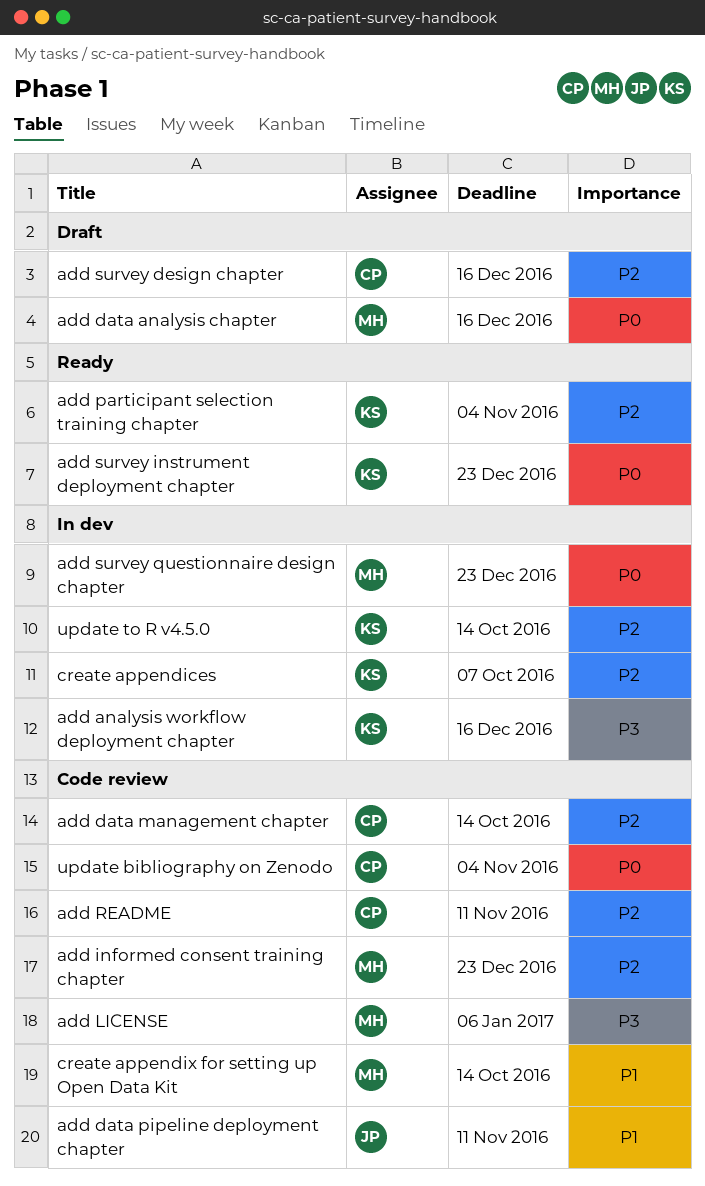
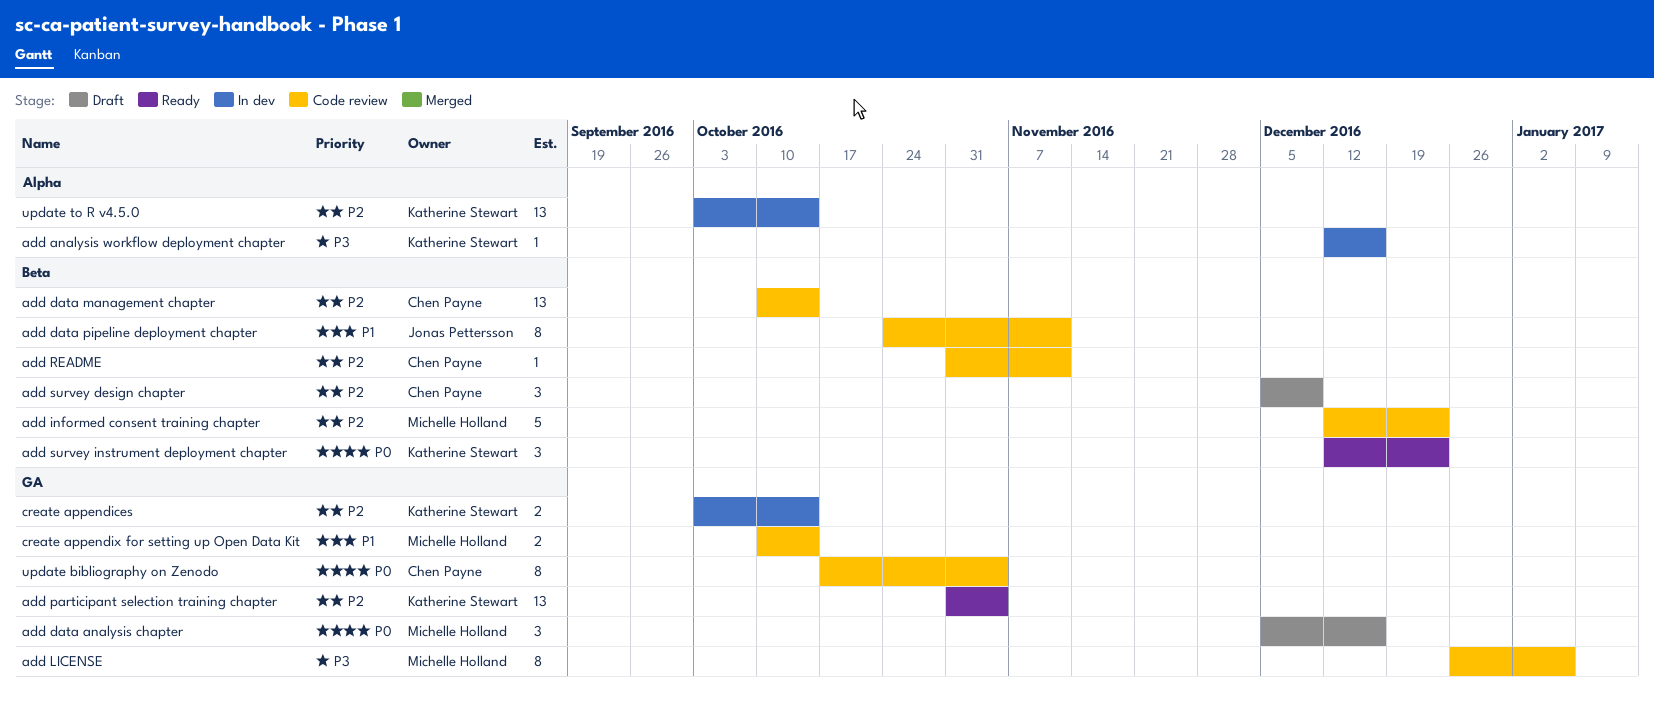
add survey design chapter, due: Dec 16 -> Dec 9
add survey questionnaire design chapter: present -> none
create appendices, due: Oct 7 -> Oct 14

